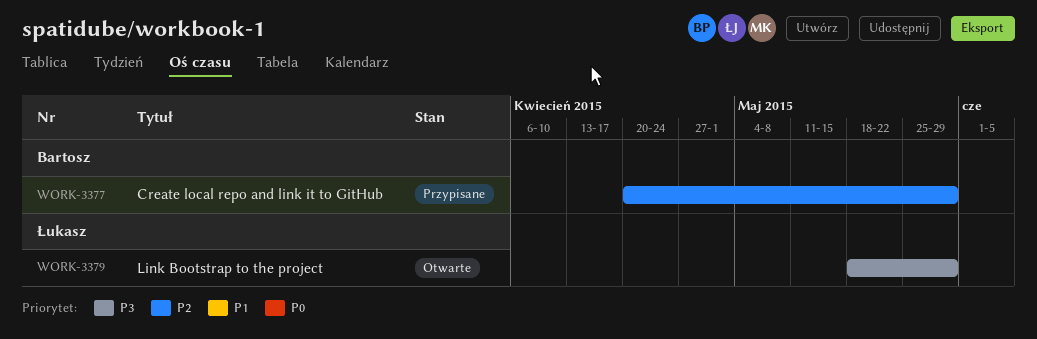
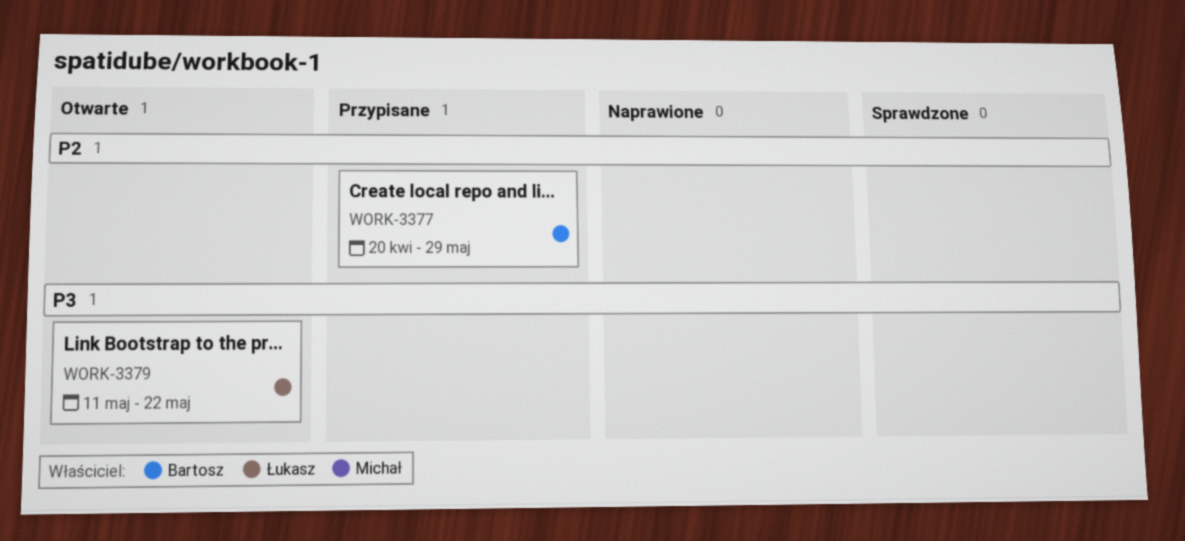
WORK-3379, start: May 18 -> May 11
WORK-3379, due: May 29 -> May 22

